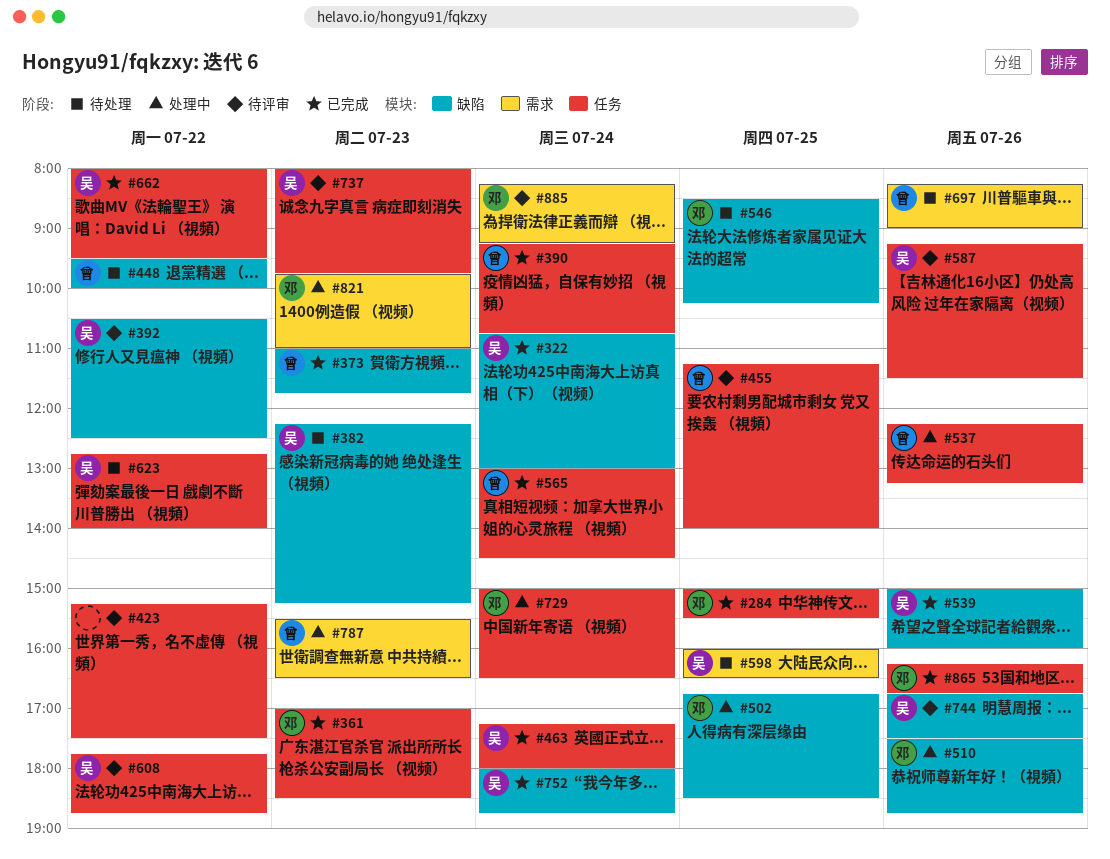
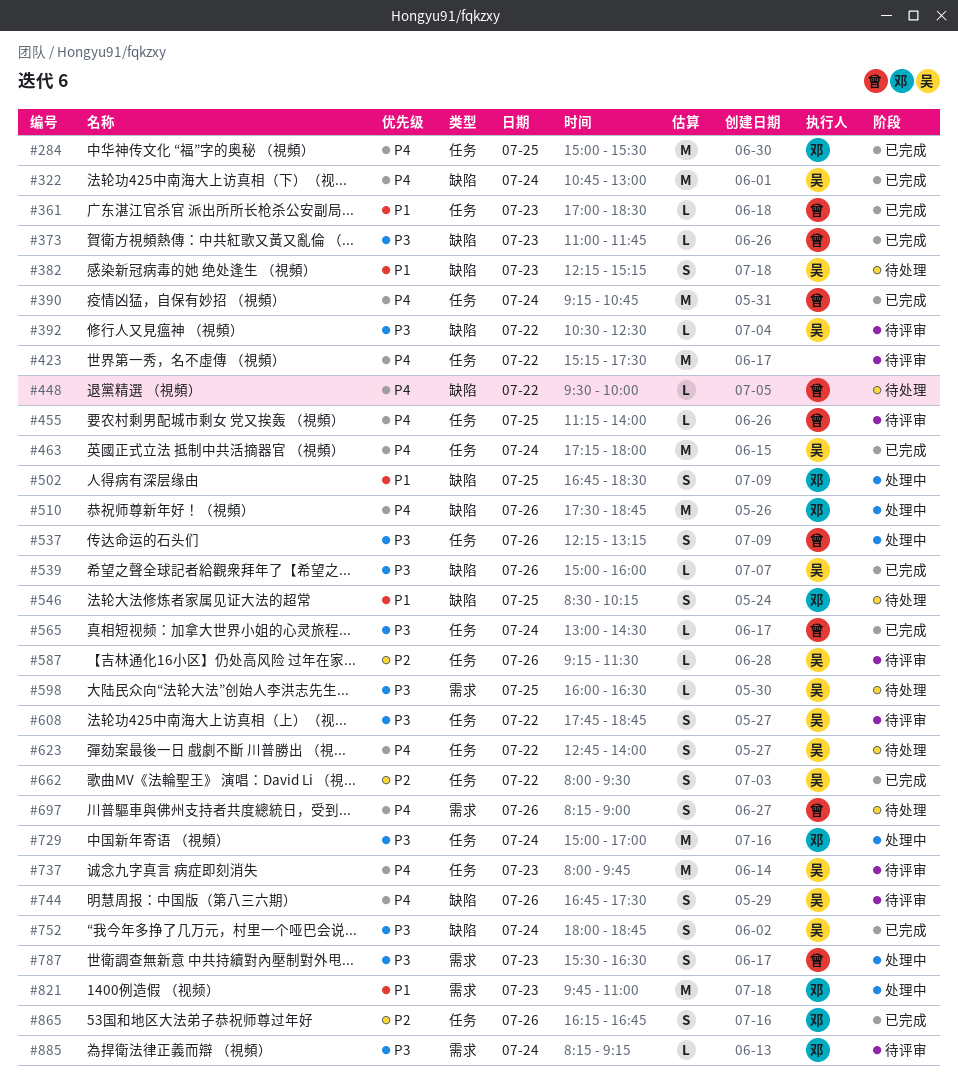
#361, owner: 邓 -> 曾
#729, ends: 16:30 -> 17:00

